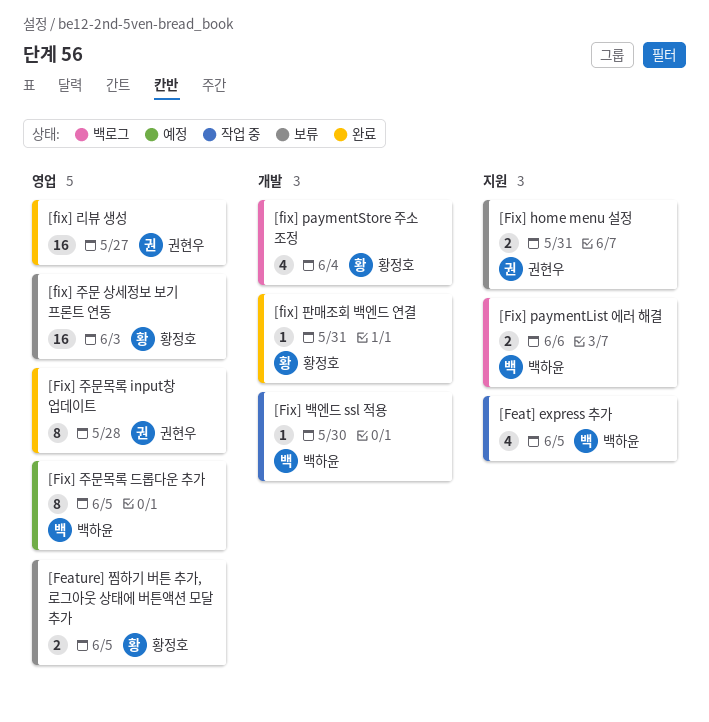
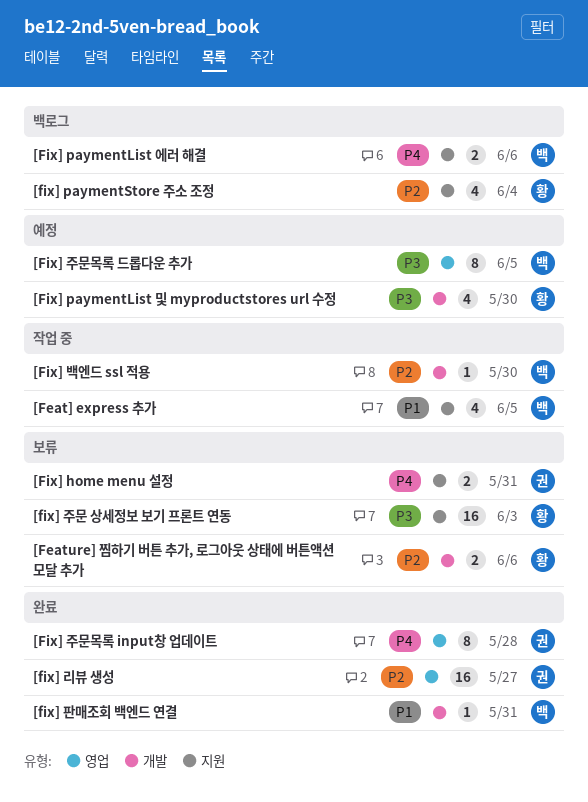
[Feature] 찜하기 버튼 추가, 로그아웃 상태에 버튼액션 모달 추가, label: 영업 -> 개발
[Feature] 찜하기 버튼 추가, 로그아웃 상태에 버튼액션 모달 추가, due: Jun 5 -> Jun 6
[Fix] paymentList 및 myproductstores url 수정: none -> present
[fix] paymentStore 주소 조정, label: 개발 -> 지원
[fix] 주문 상세정보 보기 프론트 연동, label: 영업 -> 지원
[fix] 판매조회 백엔드 연결, owner: 황정호 -> 백하윤

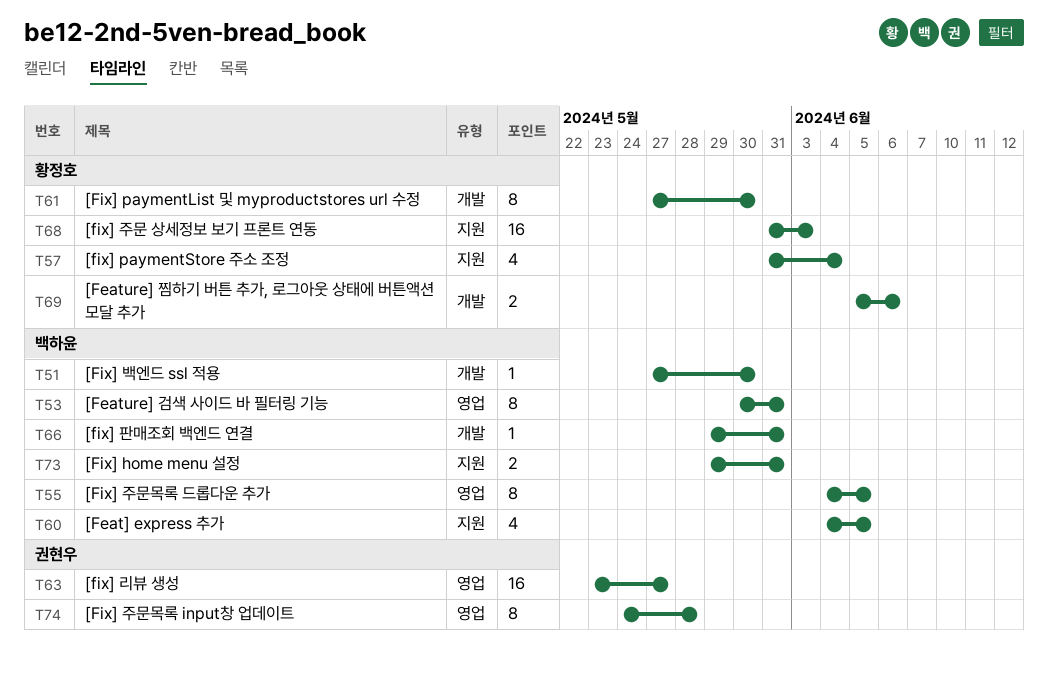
[Feature] 검색 사이드 바 필터링 기능: none -> present
[Fix] home menu 설정, owner: 권현우 -> 백하윤
[Fix] paymentList 및 myproductstores url 수정, estimate: 4 -> 8
[Fix] paymentList 에러 해결: present -> none

